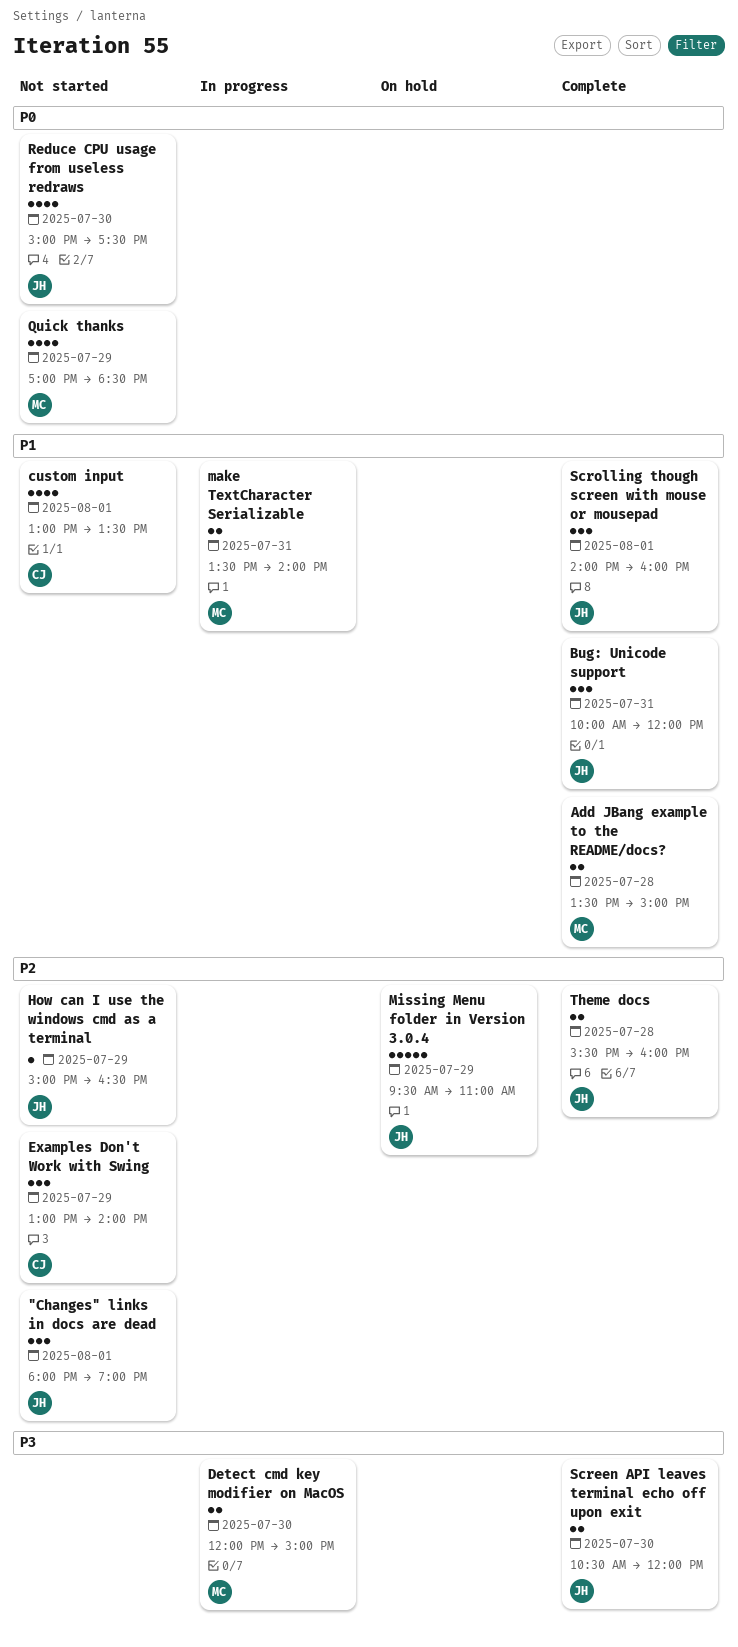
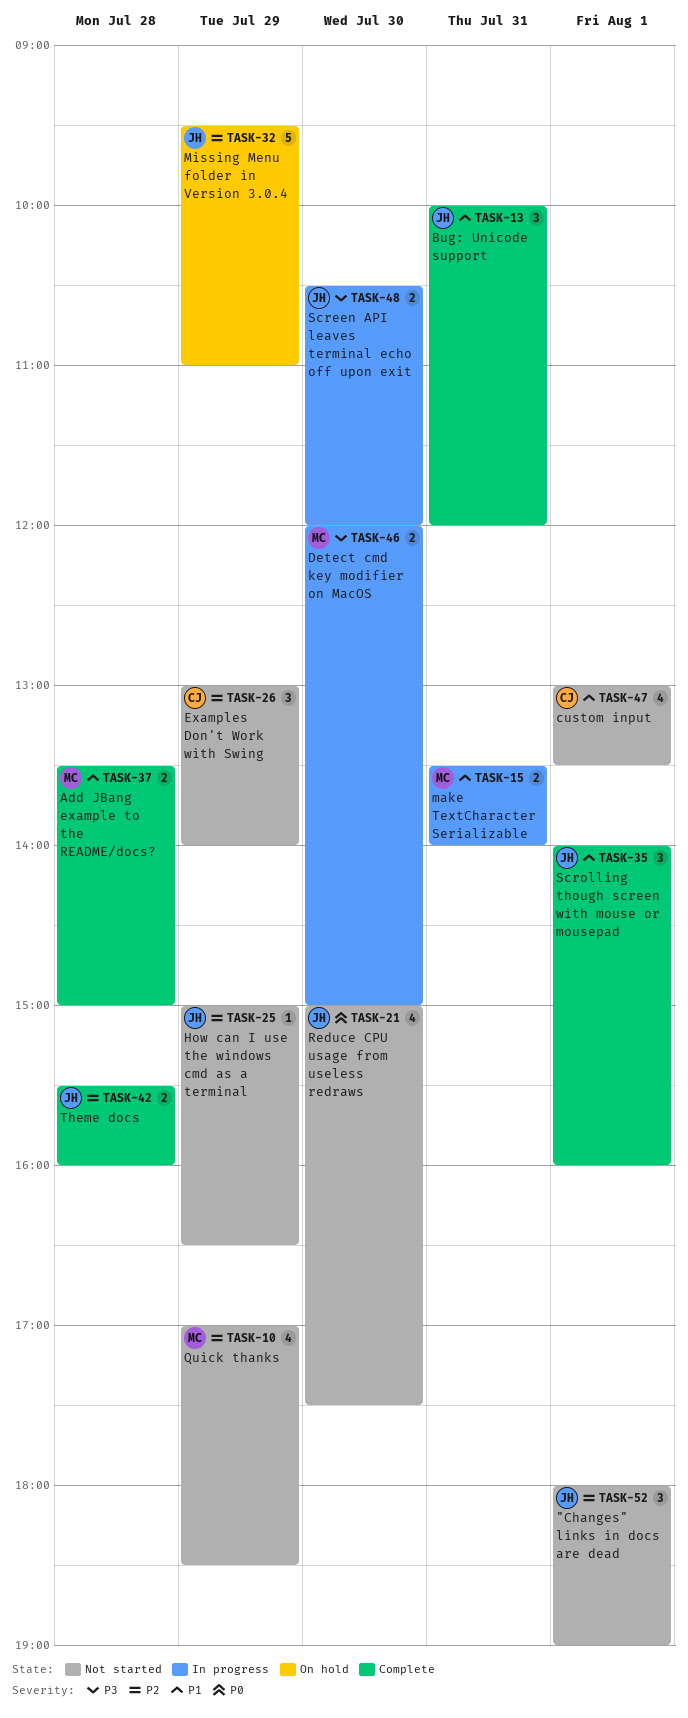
Quick thanks, priority: P0 -> P2
Screen API leaves terminal echo off upon exit, status: Complete -> In progress

